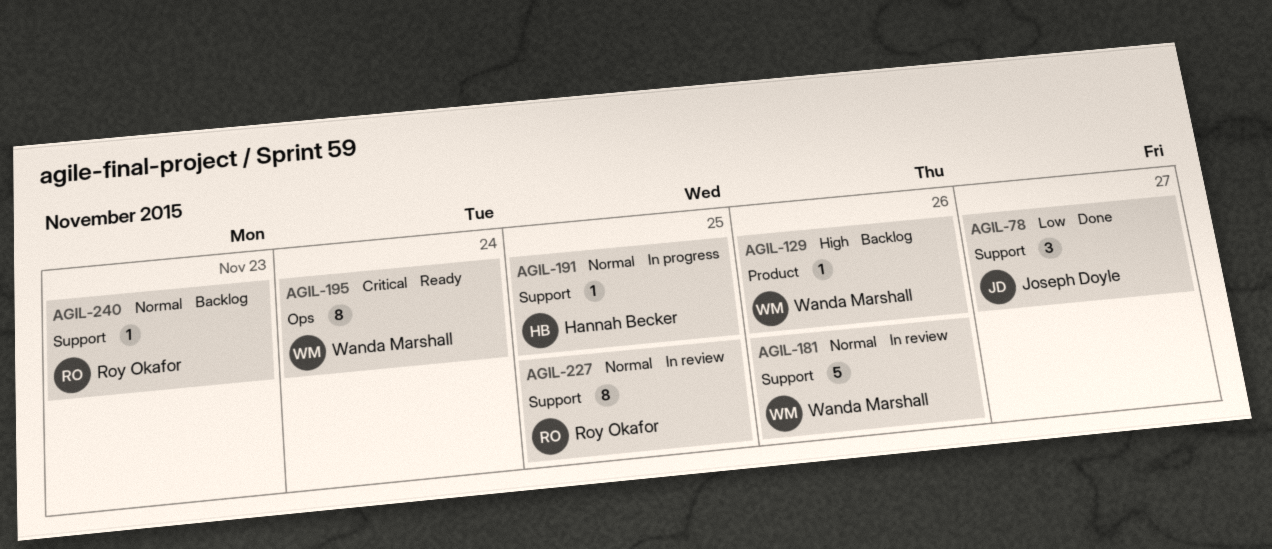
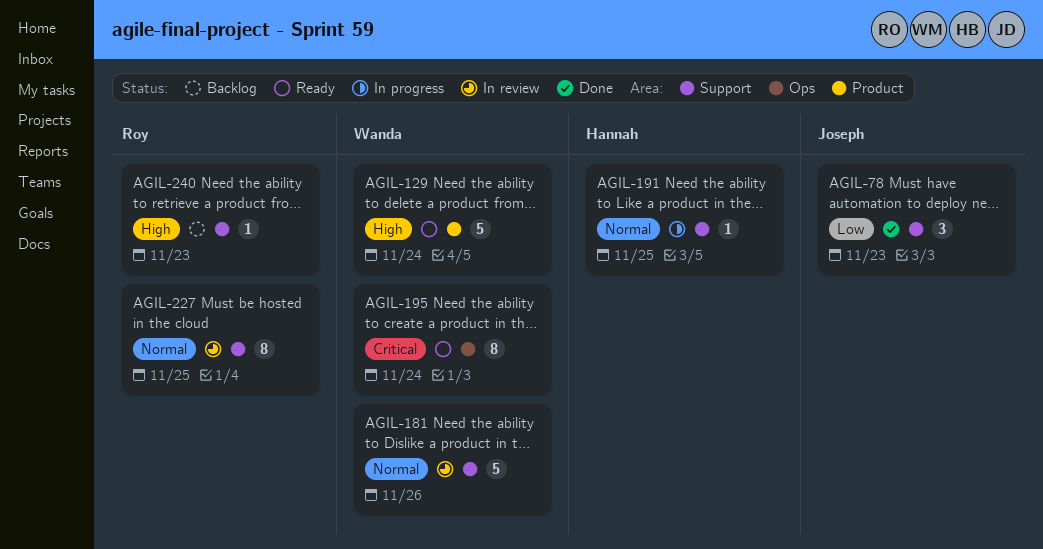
AGIL-78, due: Nov 27 -> Nov 23
AGIL-129, status: Backlog -> Ready
AGIL-129, estimate: 1 -> 5
AGIL-129, due: Nov 26 -> Nov 24
AGIL-240, priority: Normal -> High

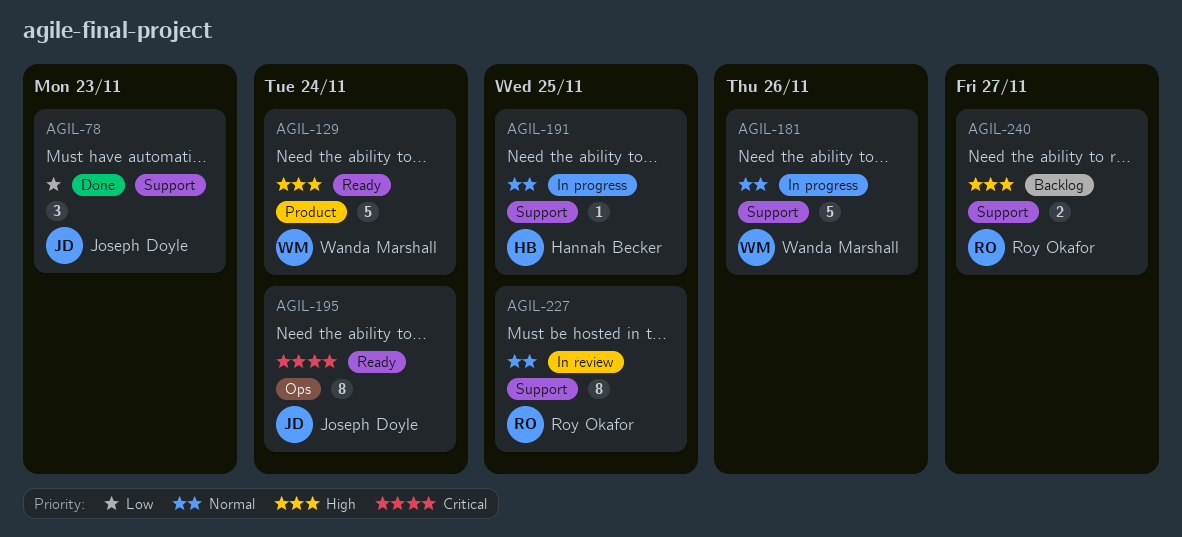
AGIL-181, status: In review -> In progress
AGIL-195, owner: Wanda Marshall -> Joseph Doyle
AGIL-240, estimate: 1 -> 2
AGIL-240, due: Nov 23 -> Nov 27

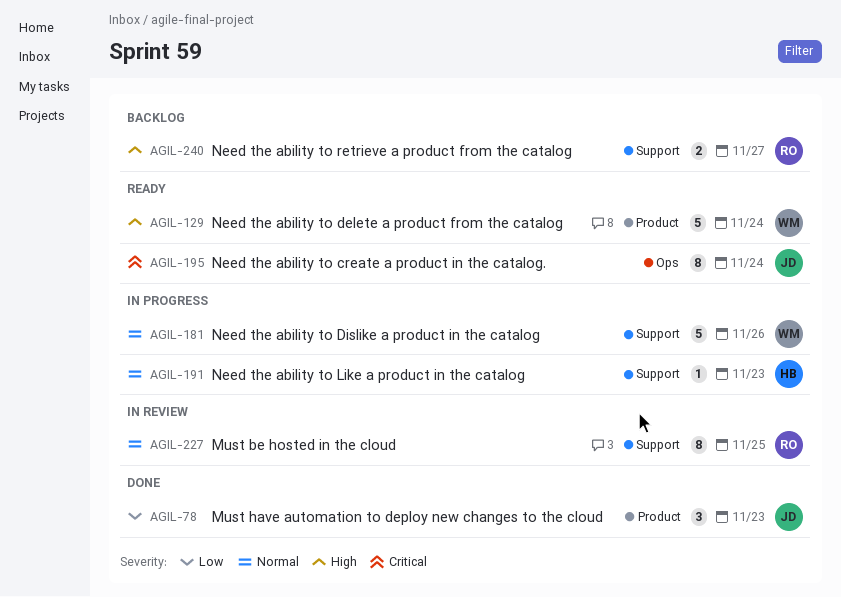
AGIL-78, label: Support -> Product
AGIL-191, due: Nov 25 -> Nov 23

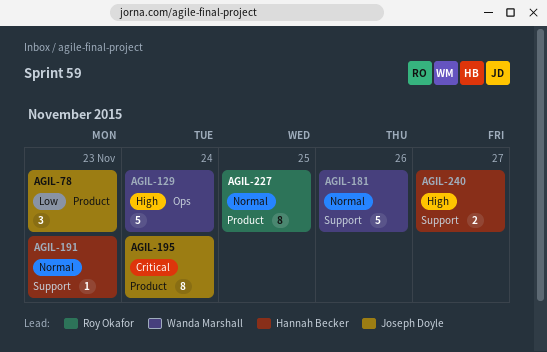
AGIL-129, label: Product -> Ops
AGIL-195, label: Ops -> Product
AGIL-227, label: Support -> Product
AGIL-240, owner: Roy Okafor -> Hannah Becker

